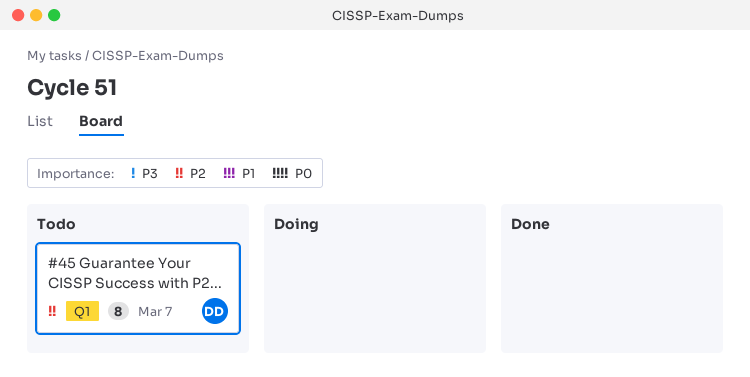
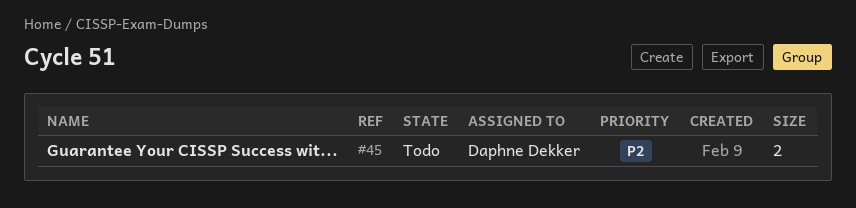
#45, estimate: 8 -> 2

